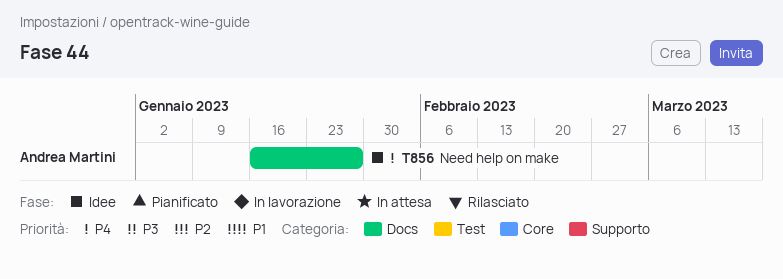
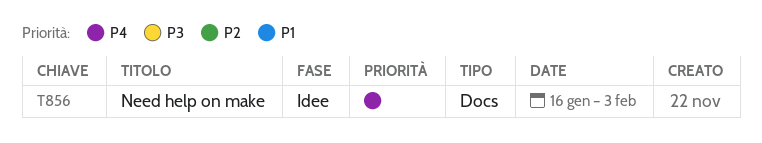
T856, due: Jan 27 -> Feb 3

